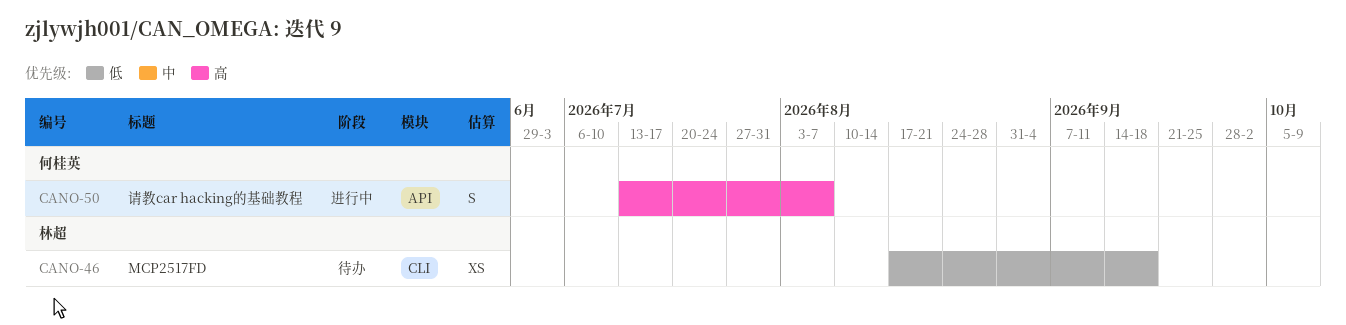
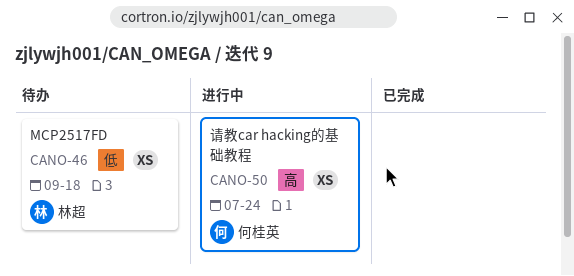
CANO-50, estimate: S -> XS
CANO-50, due: Aug 7 -> Jul 24

